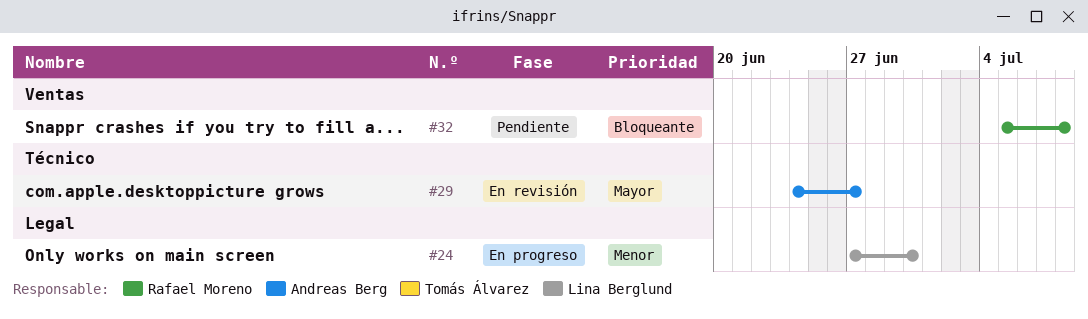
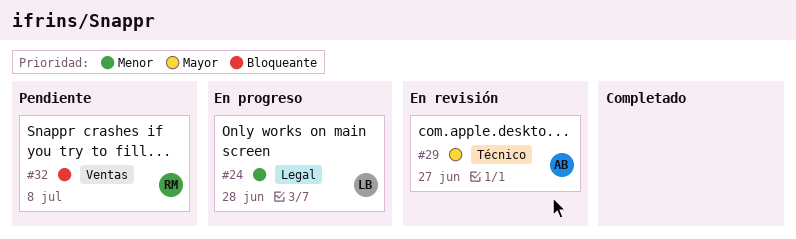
#24, due: Jun 30 -> Jun 28

